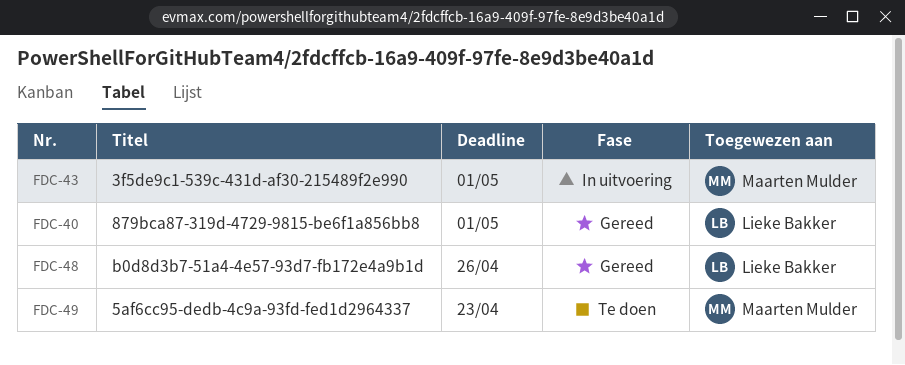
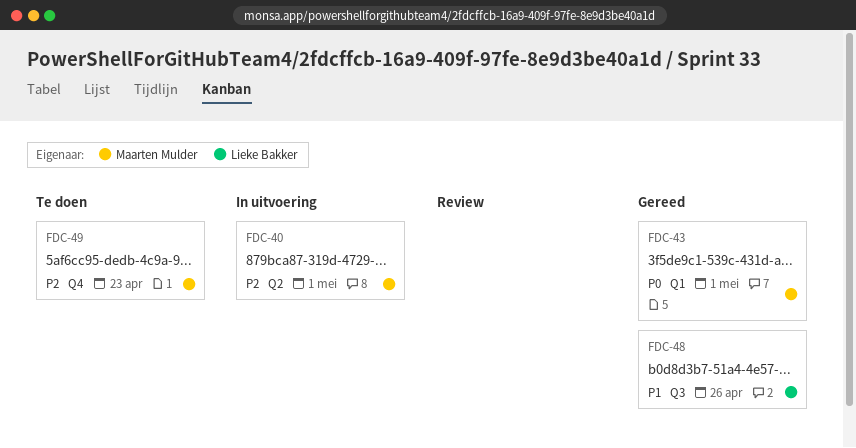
FDC-40, status: Gereed -> In uitvoering
FDC-40, owner: Lieke Bakker -> Maarten Mulder
FDC-43, status: In uitvoering -> Gereed

